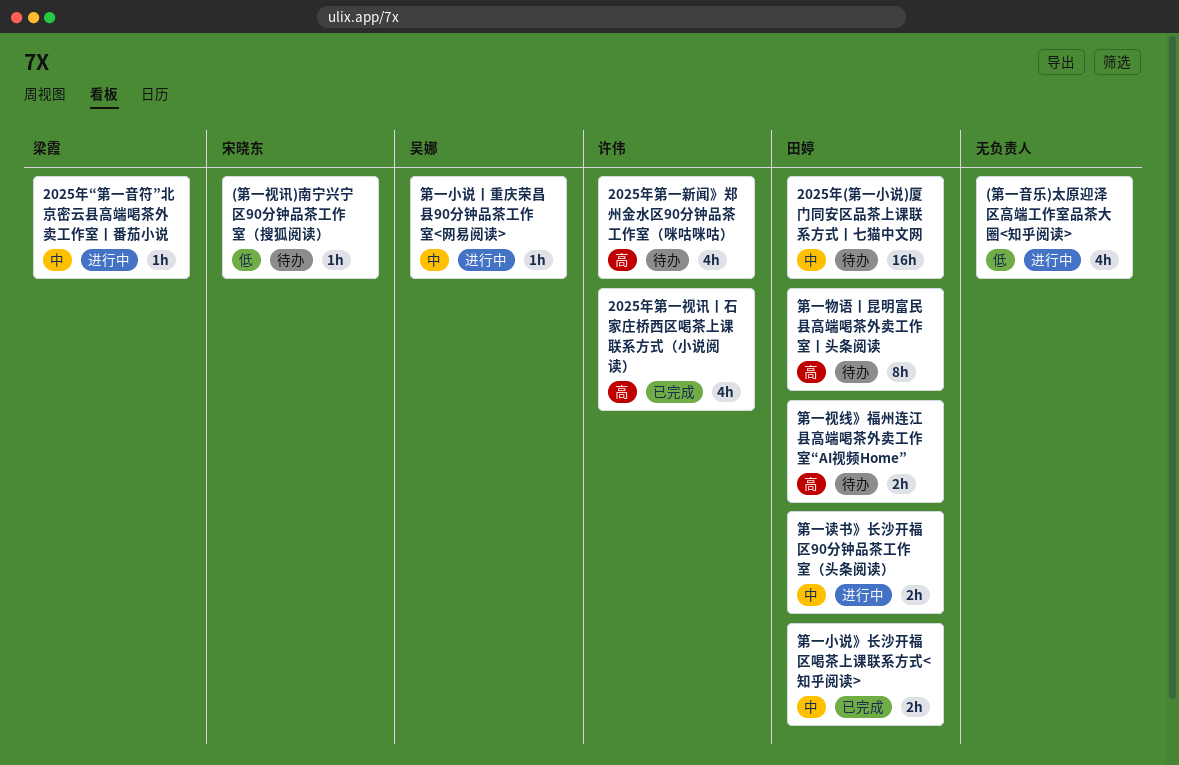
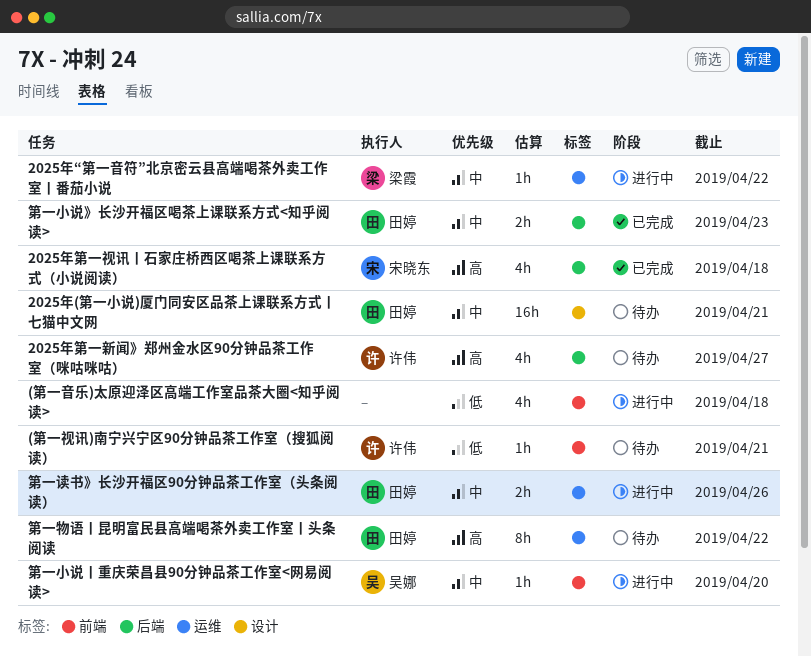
(第一视讯)南宁兴宁区90分钟品茶工作室（搜狐阅读）, owner: 宋晓东 -> 许伟
2025年第一视讯丨石家庄桥西区喝茶上课联系方式（小说阅读）, owner: 许伟 -> 宋晓东
第一视线》福州连江县高端喝茶外卖工作室“AI视频Home”: present -> none

